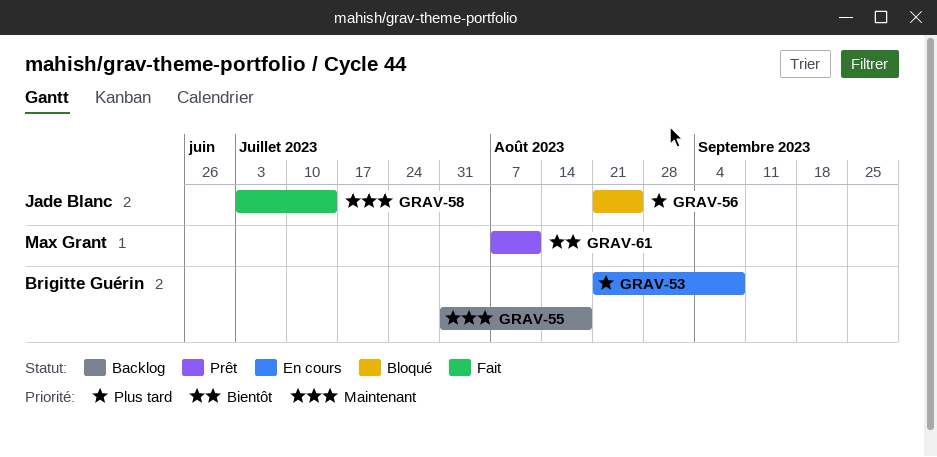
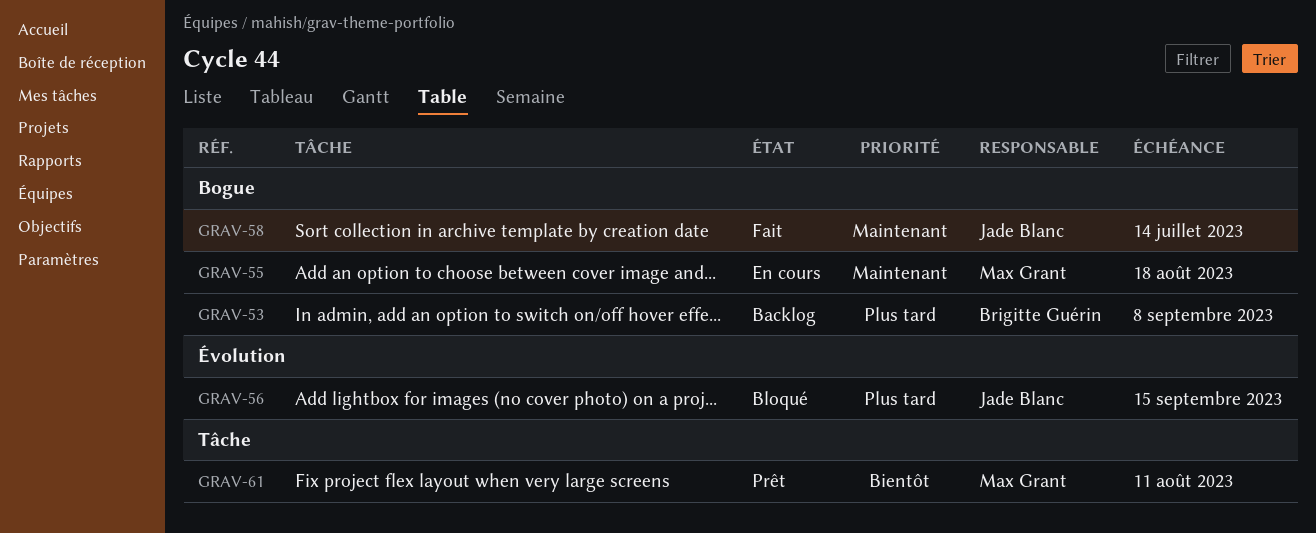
GRAV-53, status: En cours -> Backlog
GRAV-55, status: Backlog -> En cours
GRAV-55, owner: Brigitte Guérin -> Max Grant
GRAV-56, due: Aug 25 -> Sep 15

